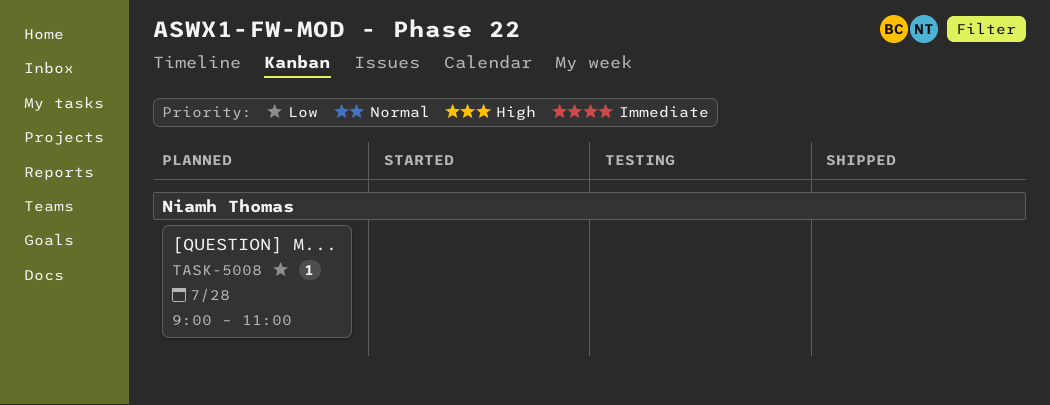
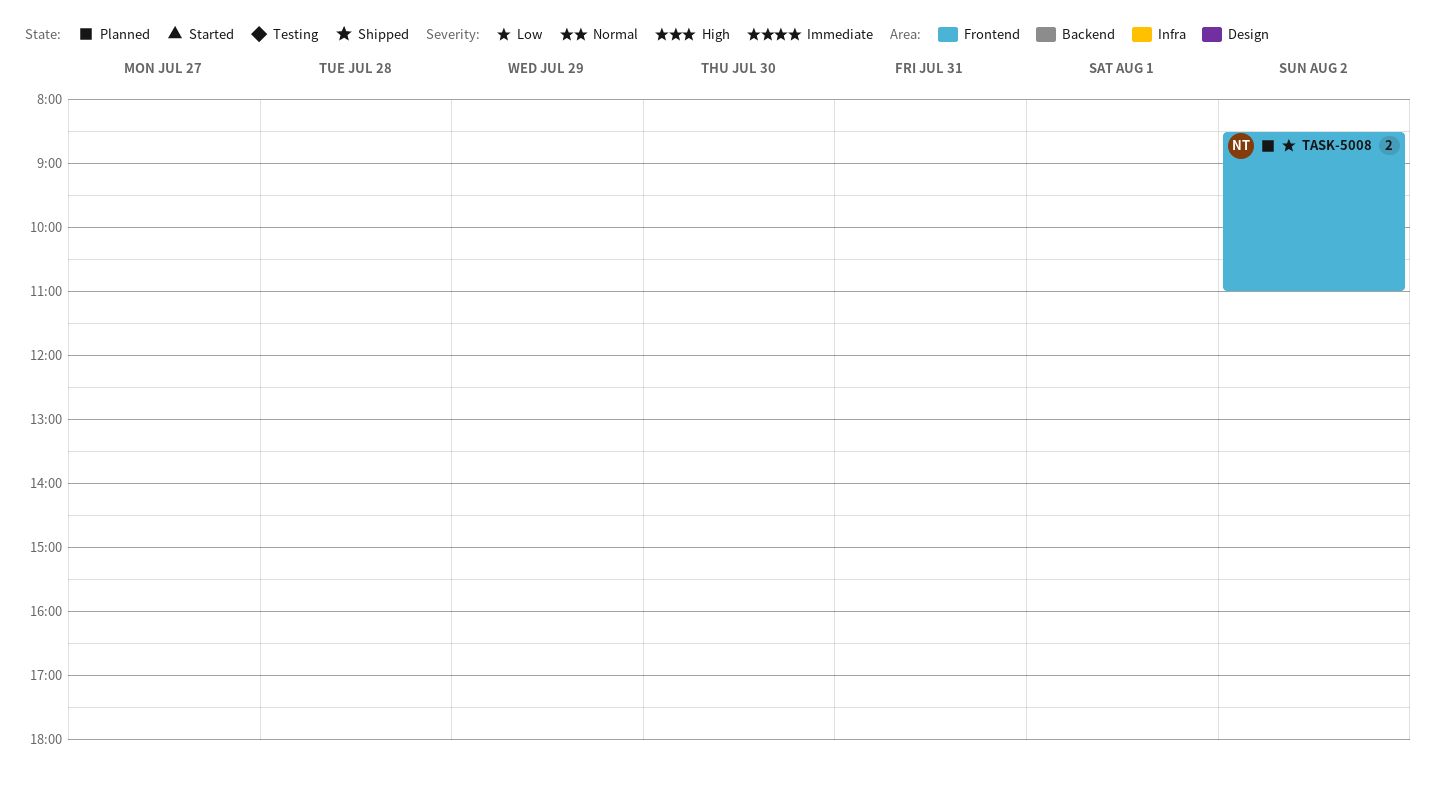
TASK-5008, estimate: 1 -> 2
TASK-5008, day: Jul 28 -> Aug 2
TASK-5008, begins: 09:00 -> 08:30

